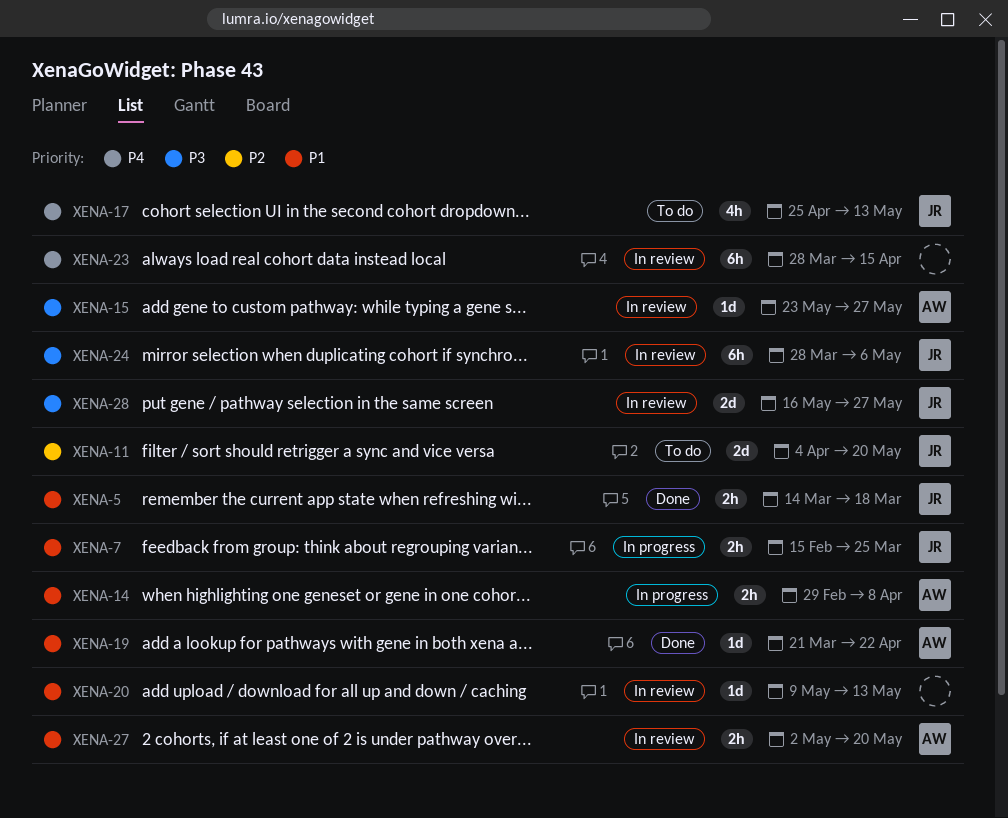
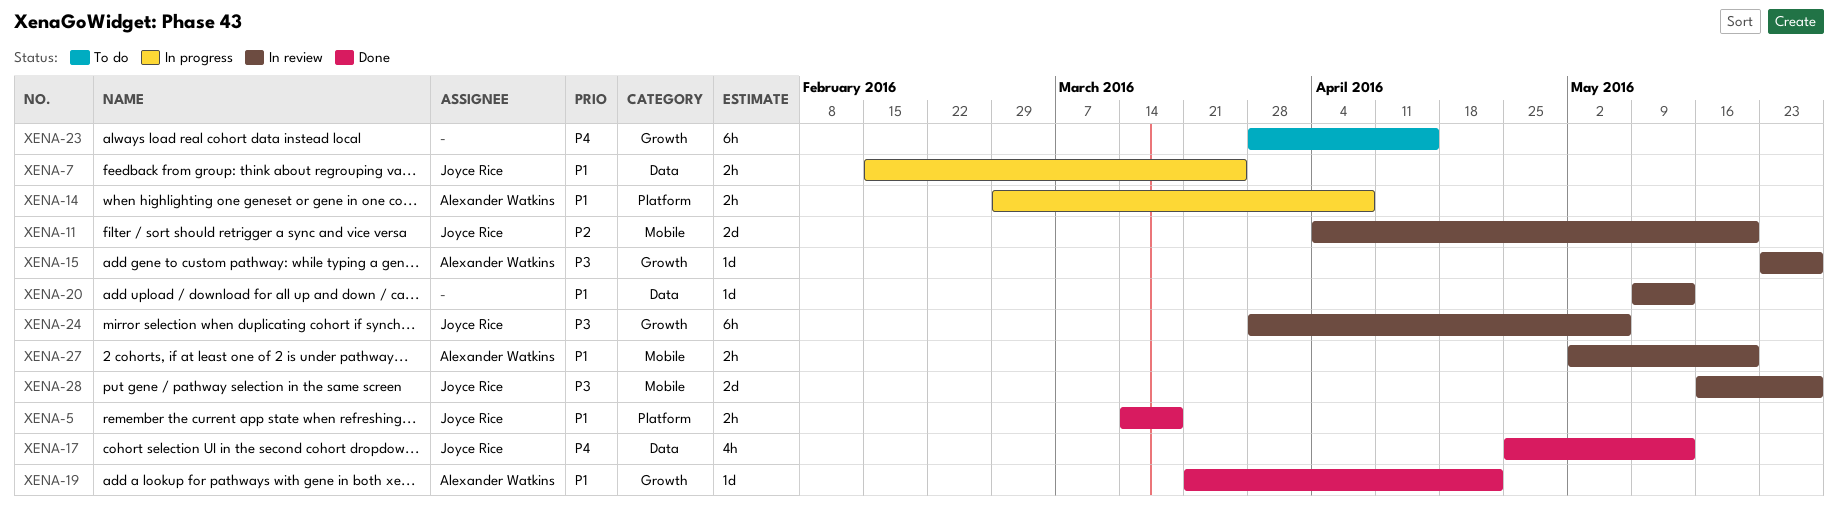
XENA-11, status: To do -> In review
XENA-17, status: To do -> Done
XENA-23, status: In review -> To do

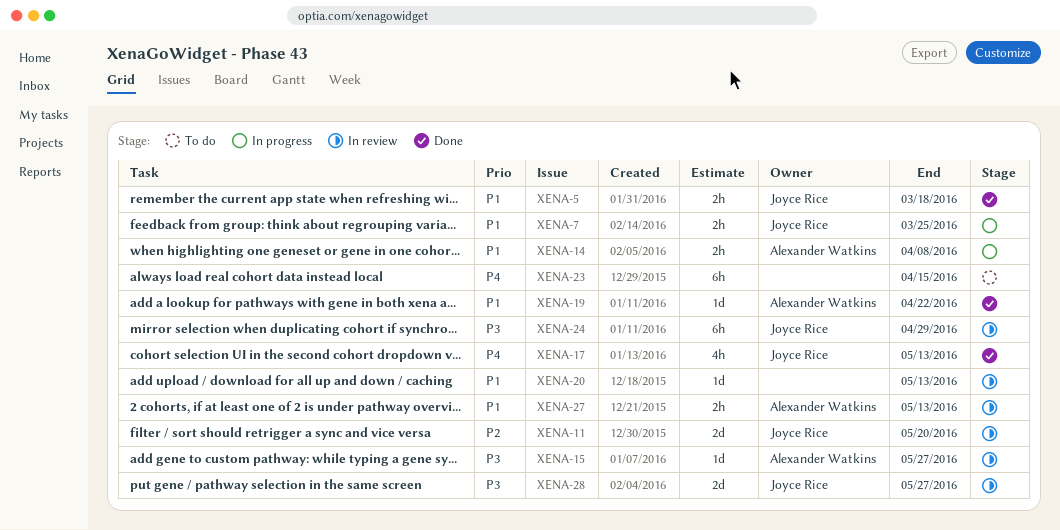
XENA-24, due: May 6 -> Apr 29
XENA-27, due: May 20 -> May 13

